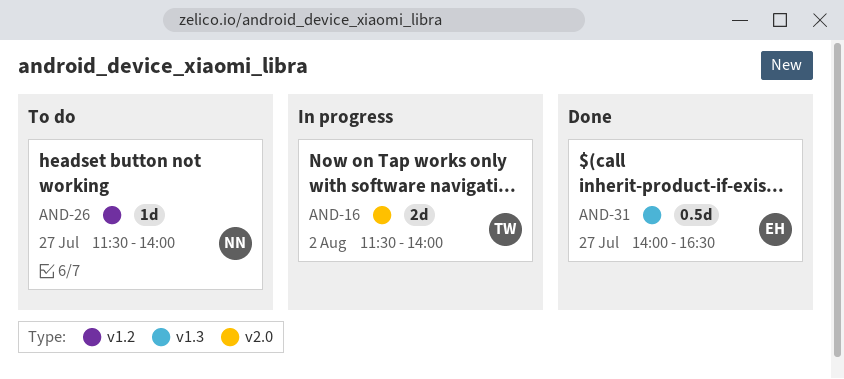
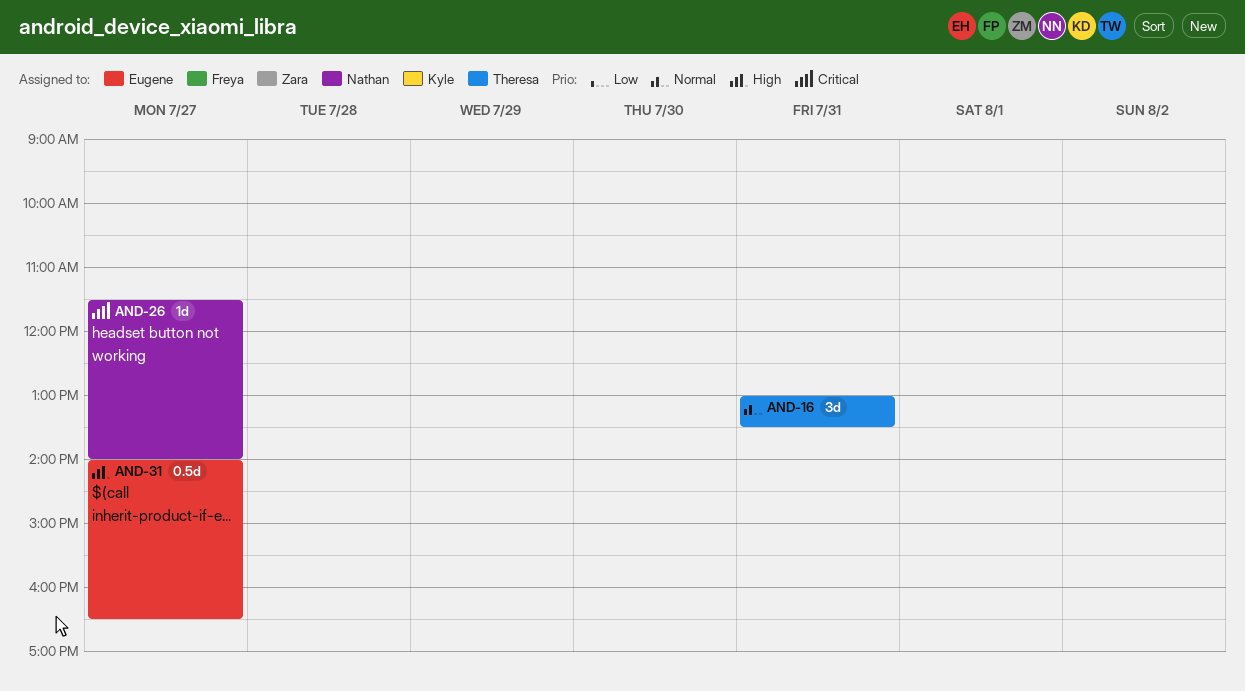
AND-16, estimate: 2d -> 3d
AND-16, day: Aug 2 -> Jul 31
AND-16, begins: 11:30 -> 13:00
AND-16, ends: 14:00 -> 13:30

